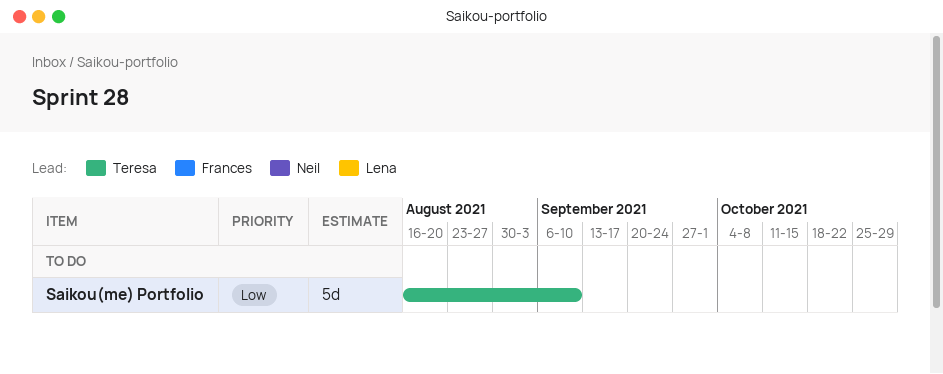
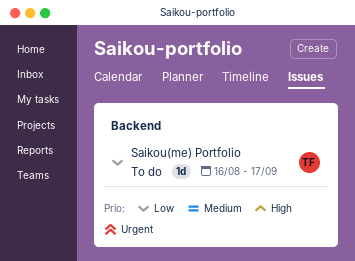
Saikou(me) Portfolio, estimate: 5d -> 1d
Saikou(me) Portfolio, due: Sep 10 -> Sep 17

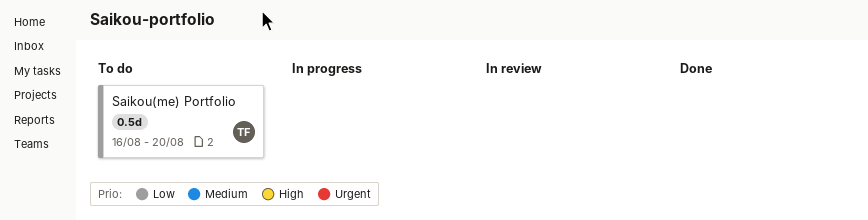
Saikou(me) Portfolio, estimate: 1d -> 0.5d
Saikou(me) Portfolio, due: Sep 17 -> Aug 20

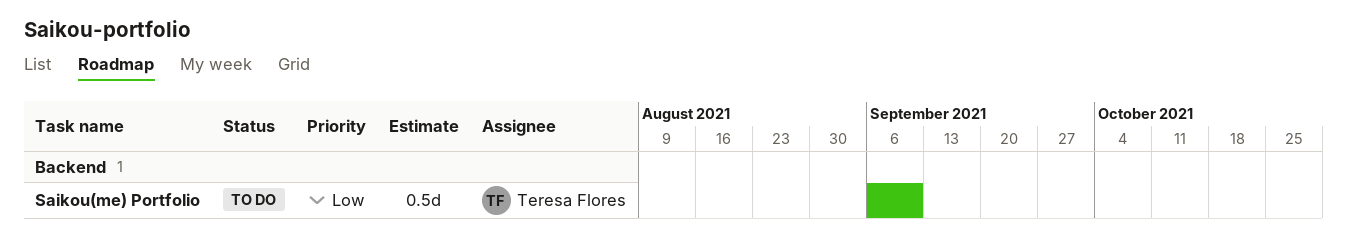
Saikou(me) Portfolio, start: Aug 16 -> Sep 6
Saikou(me) Portfolio, due: Aug 20 -> Sep 10

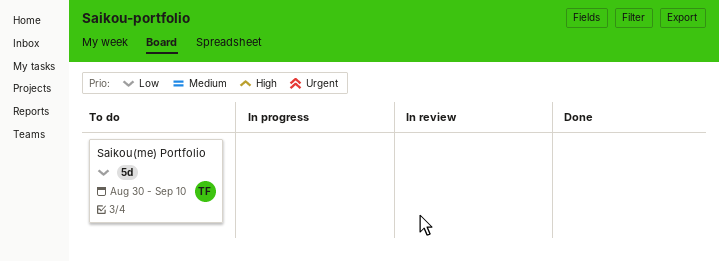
Saikou(me) Portfolio, estimate: 0.5d -> 5d
Saikou(me) Portfolio, start: Sep 6 -> Aug 30

